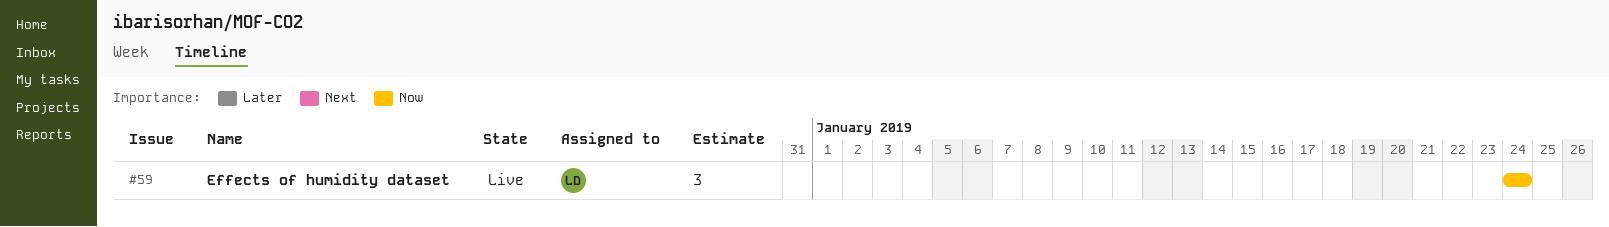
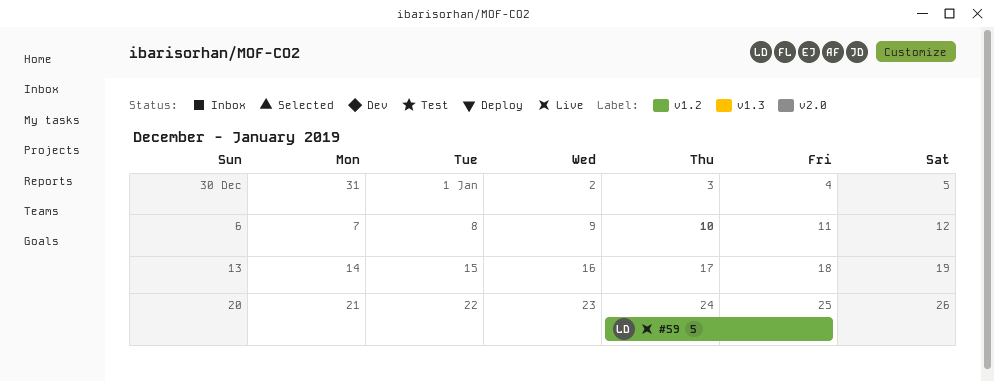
#59, estimate: 3 -> 5
#59, due: Jan 24 -> Jan 25

